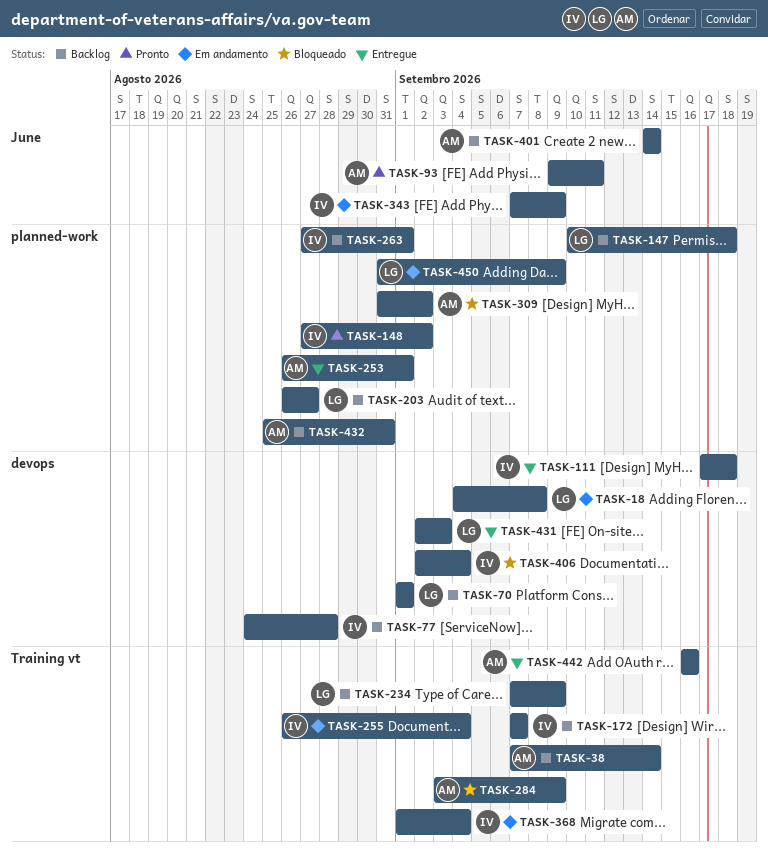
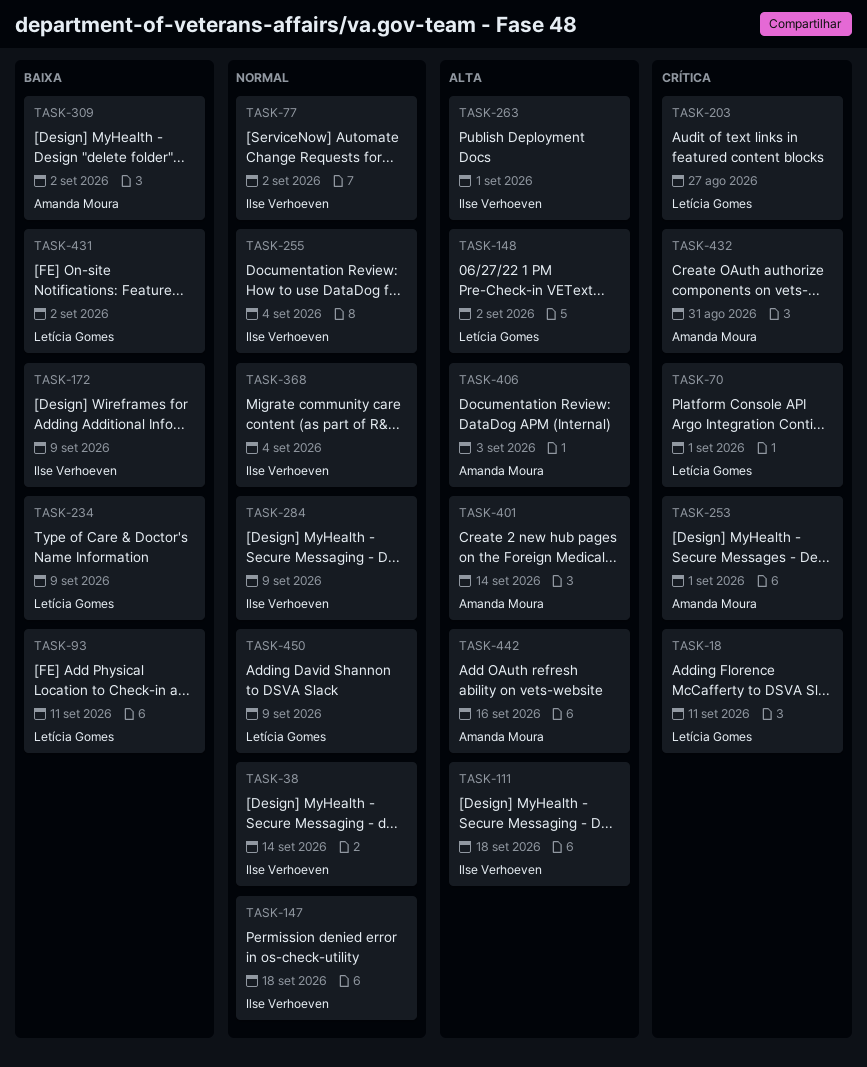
TASK-18, due: Sep 8 -> Sep 11
TASK-38, owner: Amanda Moura -> Ilse Verhoeven
TASK-77, due: Aug 28 -> Sep 2
TASK-93, owner: Amanda Moura -> Letícia Gomes
TASK-147, owner: Letícia Gomes -> Ilse Verhoeven
TASK-148, owner: Ilse Verhoeven -> Letícia Gomes
TASK-172, due: Sep 7 -> Sep 9
TASK-284, owner: Amanda Moura -> Ilse Verhoeven
TASK-343: present -> none
TASK-406, owner: Ilse Verhoeven -> Amanda Moura
TASK-406, due: Sep 4 -> Sep 3
TASK-431, due: Sep 3 -> Sep 2

